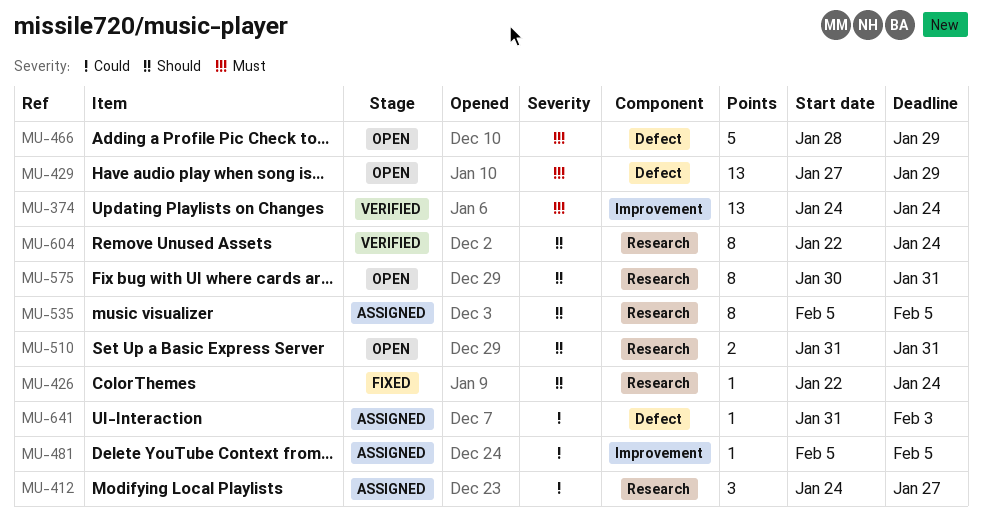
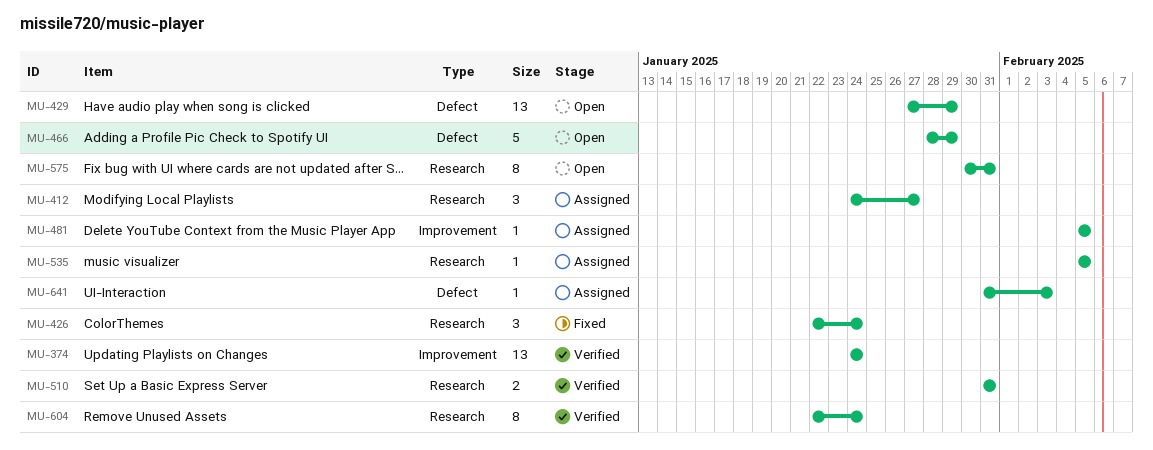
MU-426, estimate: 1 -> 3
MU-510, status: Open -> Verified
MU-535, estimate: 8 -> 1

